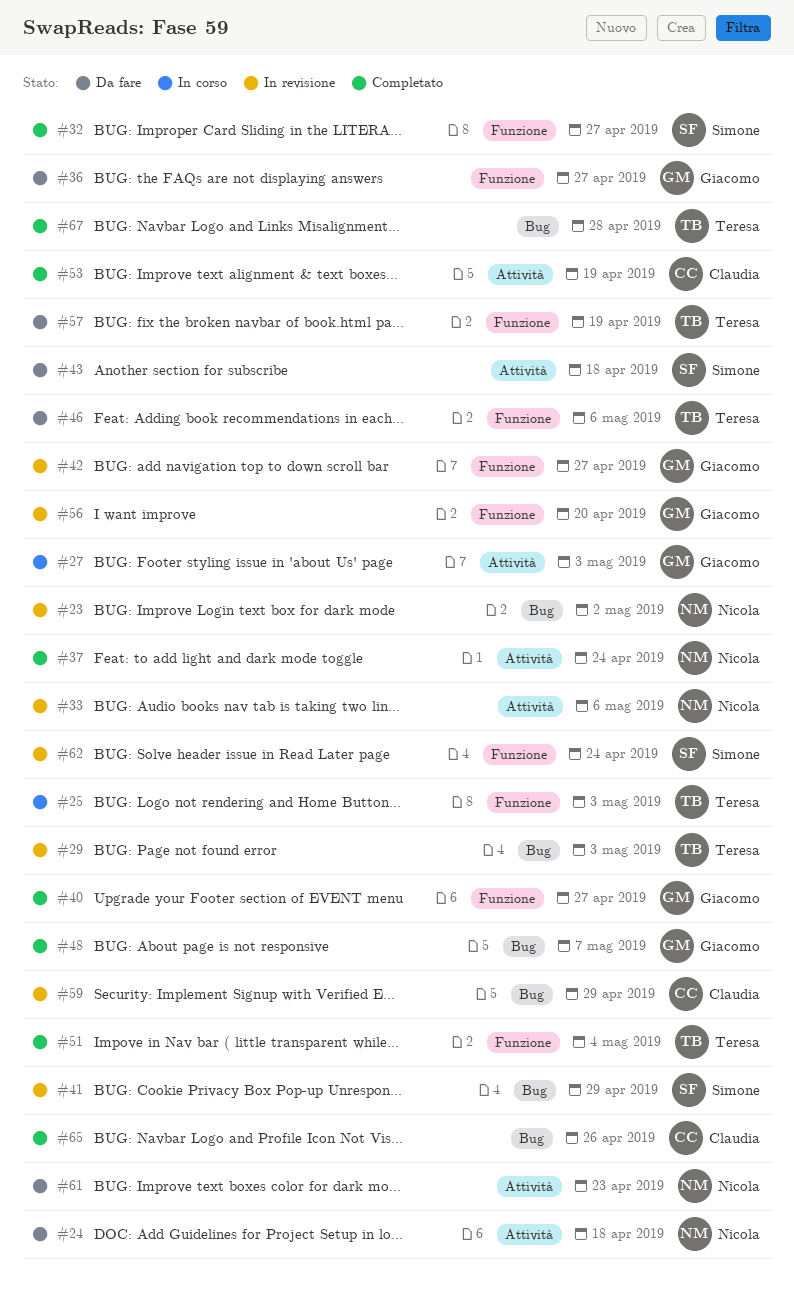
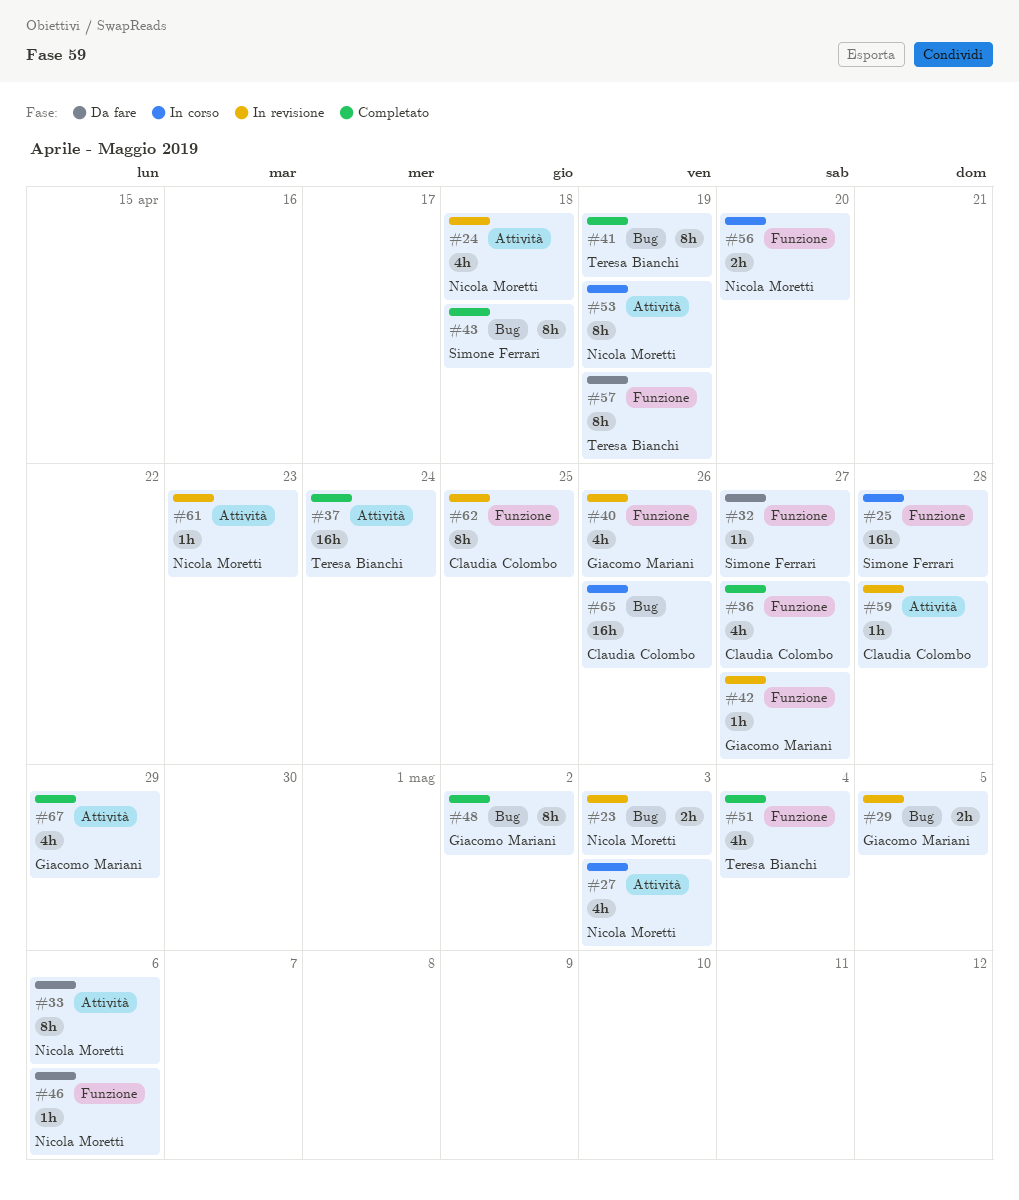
#23, due: May 2 -> May 3
#24, status: Da fare -> In revisione
#25, owner: Teresa Bianchi -> Simone Ferrari
#25, due: May 3 -> Apr 28
#27, owner: Giacomo Mariani -> Nicola Moretti
#29, owner: Teresa Bianchi -> Giacomo Mariani
#29, due: May 3 -> May 5
#32, status: Completato -> Da fare
#33, status: In revisione -> Da fare
#36, status: Da fare -> Completato
#36, owner: Giacomo Mariani -> Claudia Colombo
#37, owner: Nicola Moretti -> Teresa Bianchi
#40, status: Completato -> In revisione
#40, due: Apr 27 -> Apr 26
#41, status: In revisione -> Completato
#41, owner: Simone Ferrari -> Teresa Bianchi
#41, due: Apr 29 -> Apr 19
#43, status: Da fare -> Completato
#43, label: Attività -> Bug
#46, owner: Teresa Bianchi -> Nicola Moretti
#48, due: May 7 -> May 2
#53, status: Completato -> In corso
#53, owner: Claudia Colombo -> Nicola Moretti
#56, status: In revisione -> In corso
#56, owner: Giacomo Mariani -> Nicola Moretti
#59, label: Bug -> Attività
#59, due: Apr 29 -> Apr 28
#61, status: Da fare -> In revisione
#62, owner: Simone Ferrari -> Claudia Colombo
#62, due: Apr 24 -> Apr 25
#65, status: Completato -> In corso
#67, owner: Teresa Bianchi -> Giacomo Mariani
#67, label: Bug -> Attività
#67, due: Apr 28 -> Apr 29

